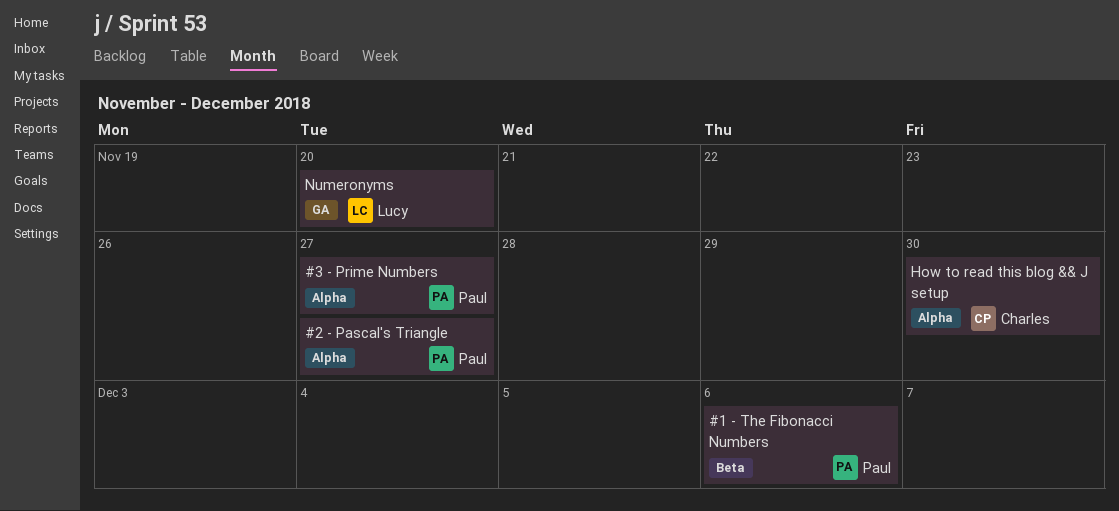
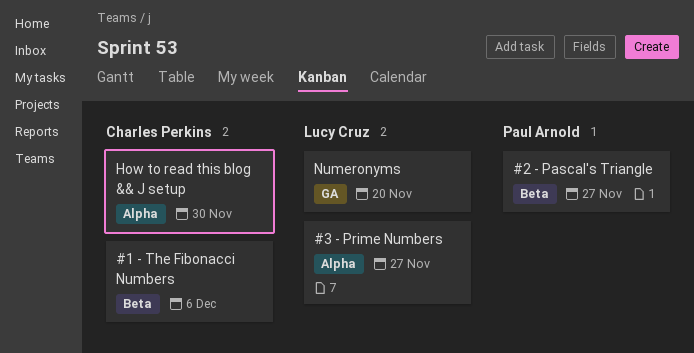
#1 - The Fibonacci Numbers, owner: Paul Arnold -> Charles Perkins
#2 - Pascal's Triangle, label: Alpha -> Beta
#3 - Prime Numbers, owner: Paul Arnold -> Lucy Cruz

